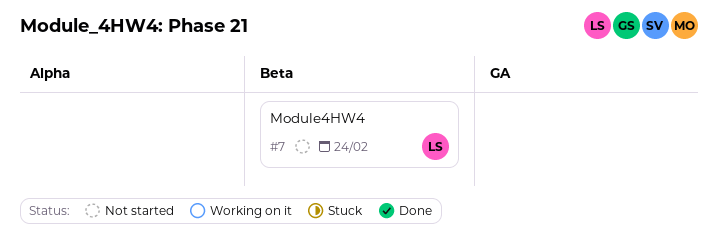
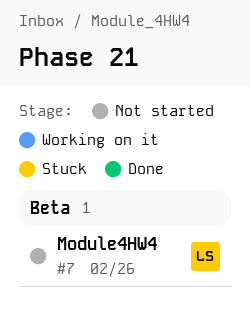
#7, due: Feb 24 -> Feb 26

